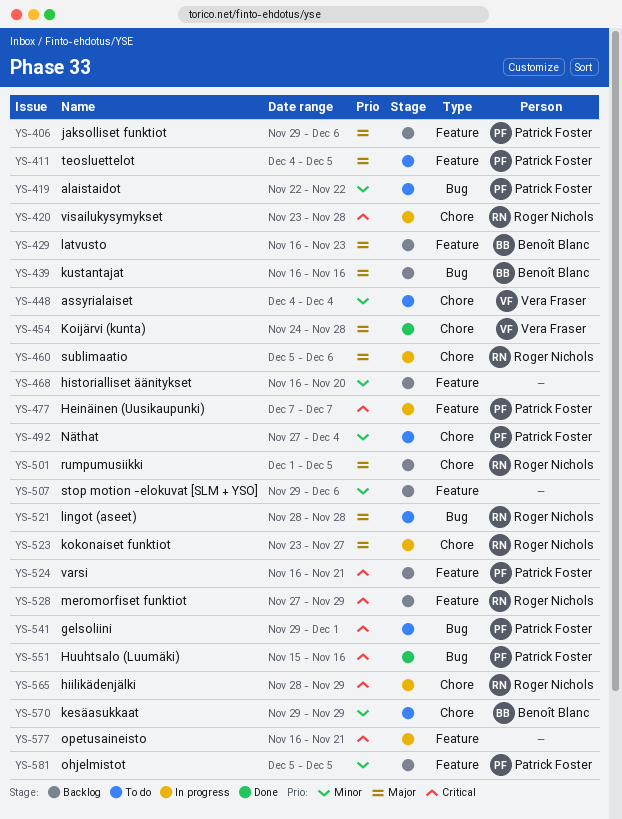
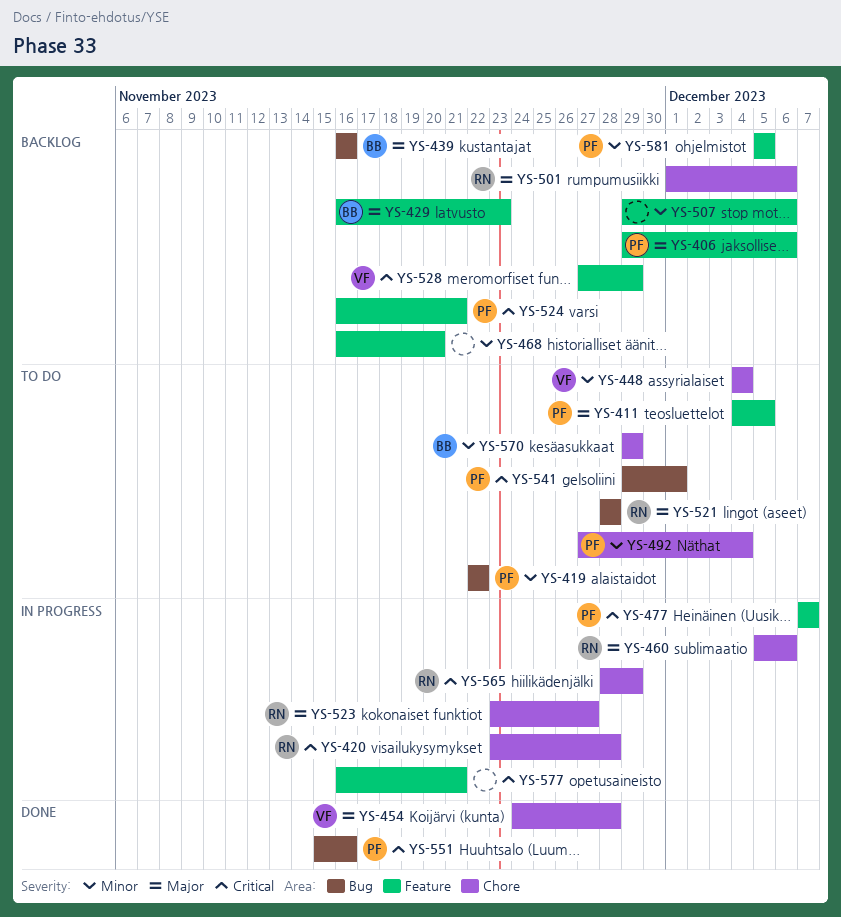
YS-501, due: Dec 5 -> Dec 6
YS-528, owner: Roger Nichols -> Vera Fraser

